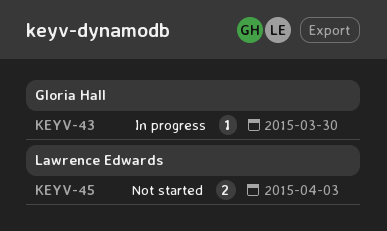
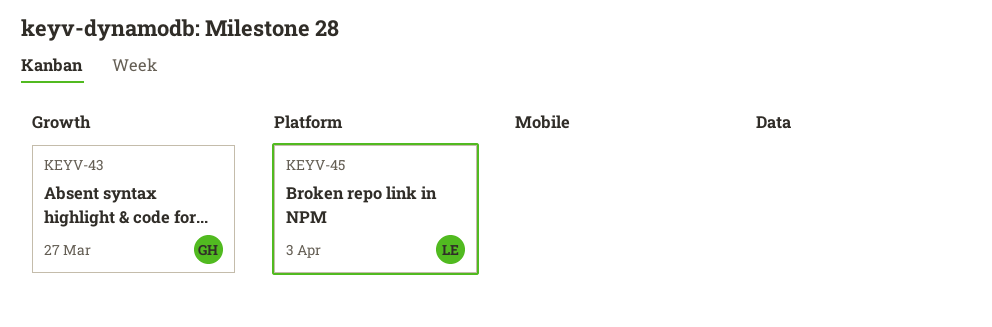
KEYV-43, due: Mar 30 -> Mar 27

